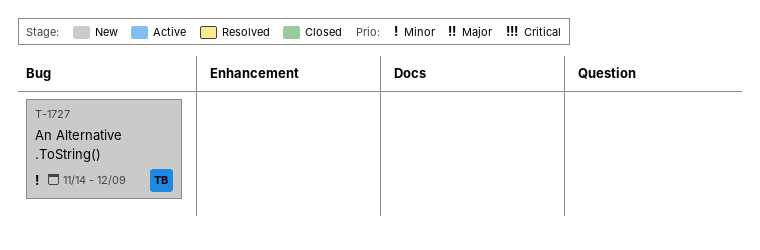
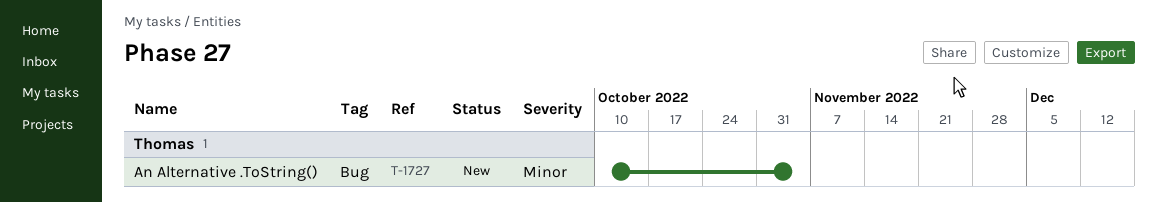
T-1727, start: Nov 14 -> Oct 10
T-1727, due: Dec 9 -> Nov 4

